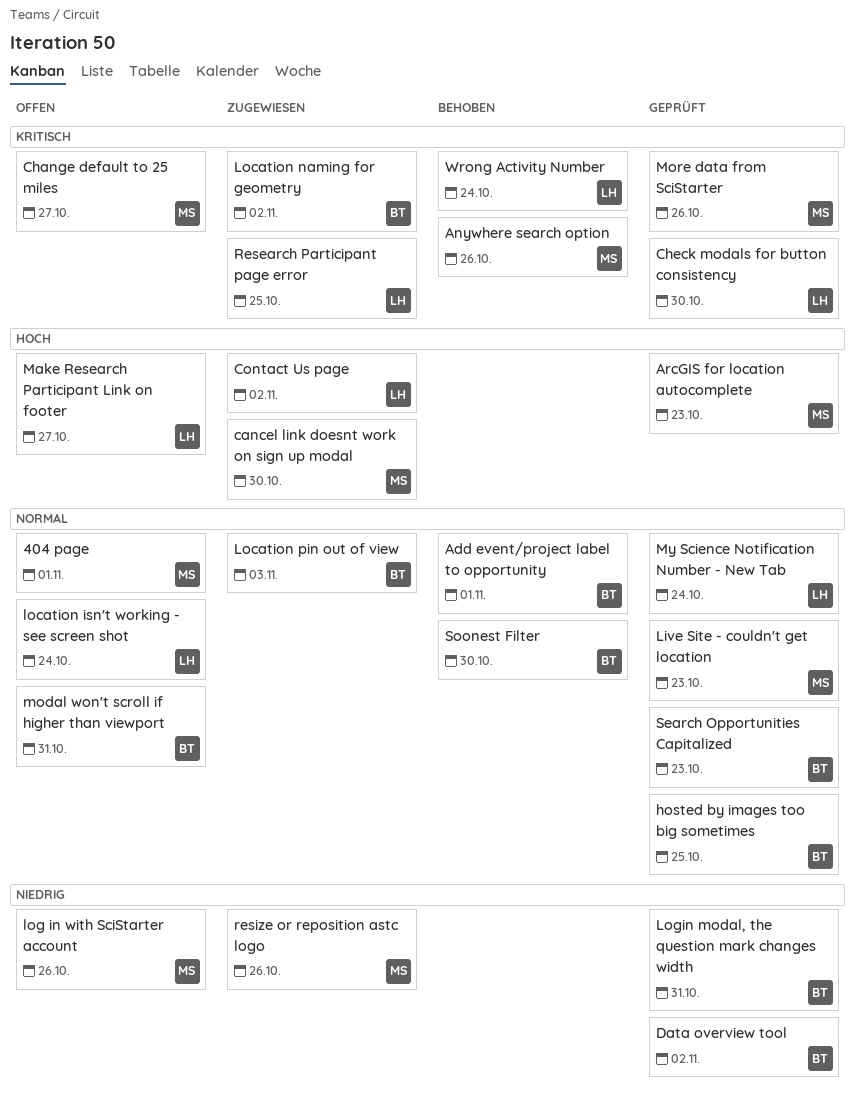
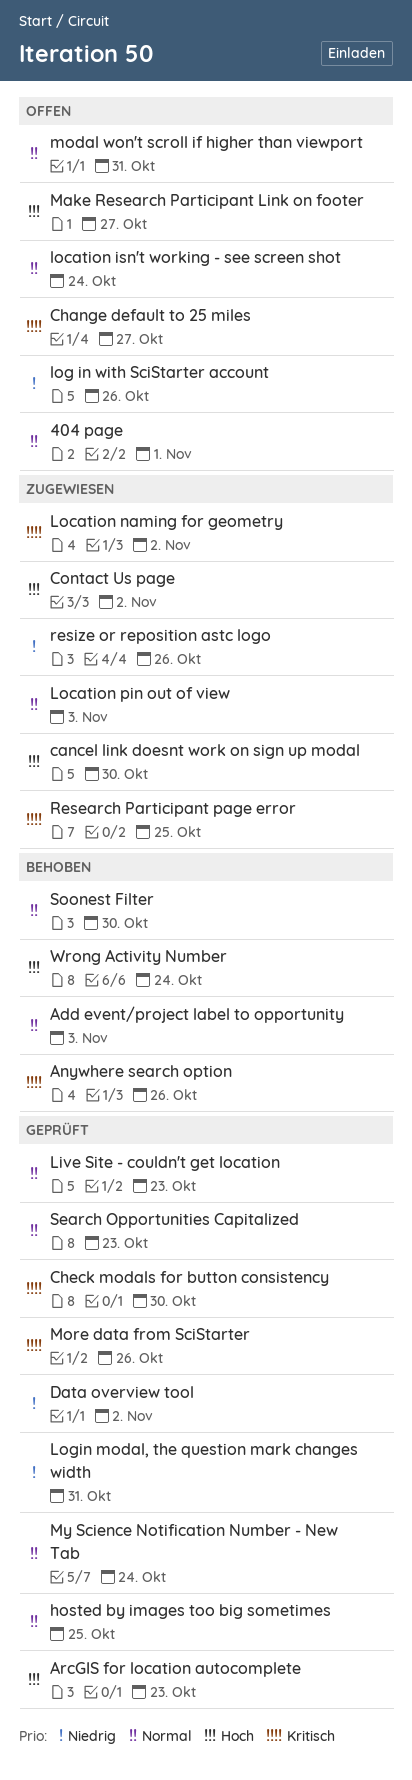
Add event/project label to opportunity, due: Nov 1 -> Nov 3
Wrong Activity Number, priority: Kritisch -> Hoch

